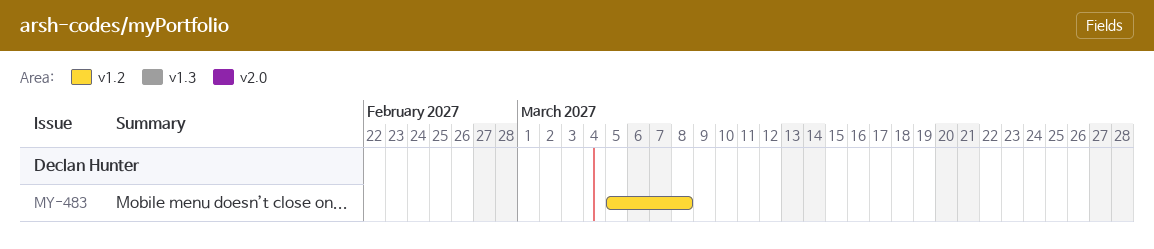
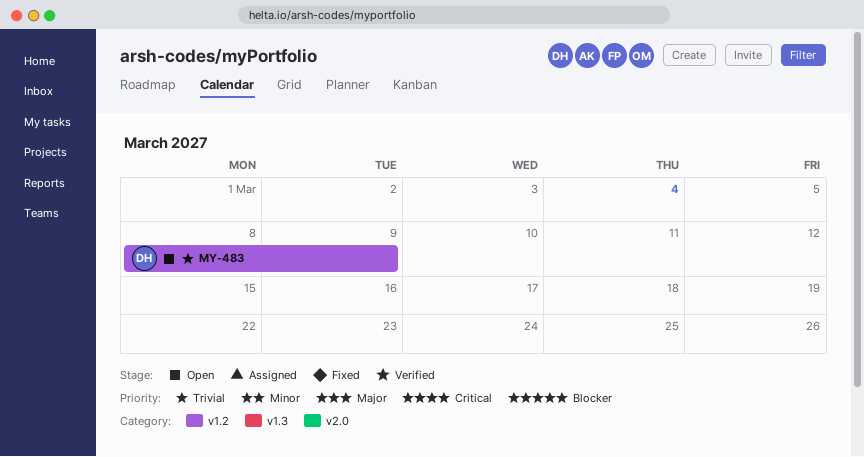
MY-483, start: Mar 5 -> Mar 8
MY-483, due: Mar 8 -> Mar 9

